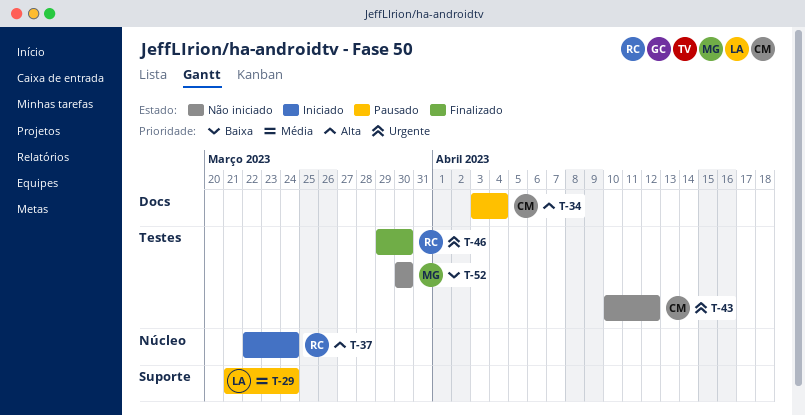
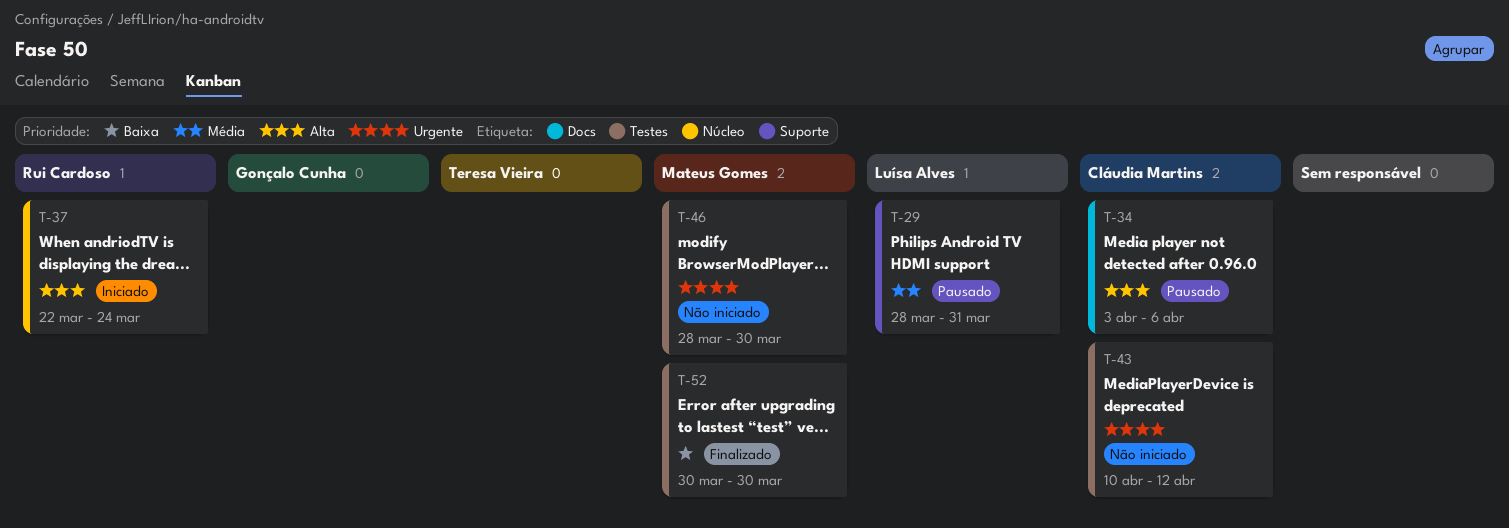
T-29, start: Mar 21 -> Mar 28
T-29, due: Mar 24 -> Mar 31
T-34, due: Apr 4 -> Apr 6
T-46, status: Finalizado -> Não iniciado
T-46, owner: Rui Cardoso -> Mateus Gomes
T-46, start: Mar 29 -> Mar 28
T-52, status: Não iniciado -> Finalizado

